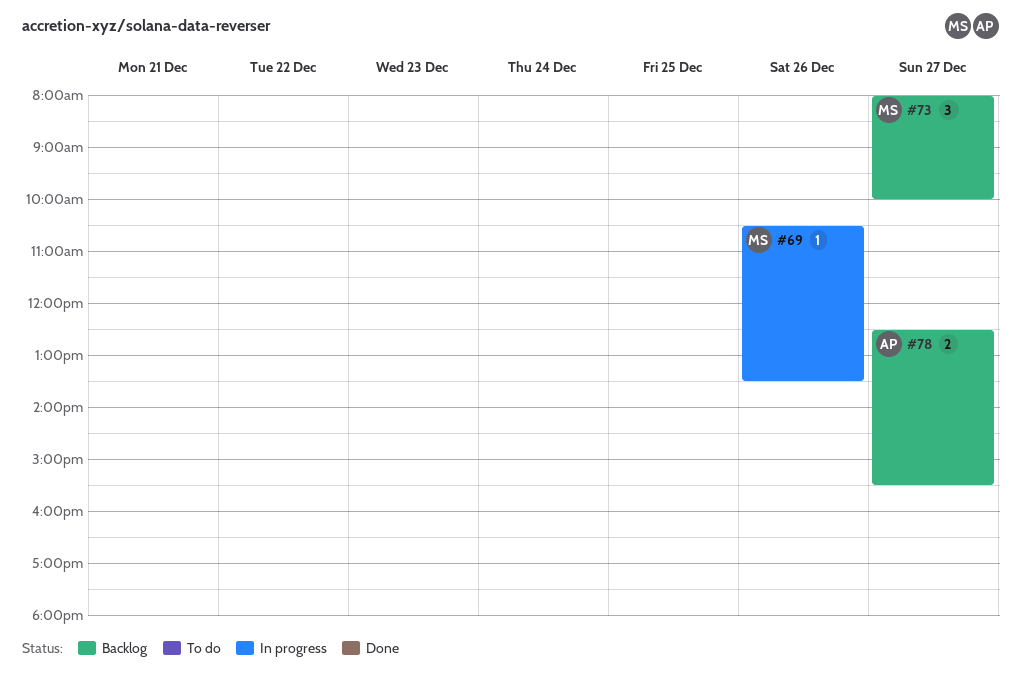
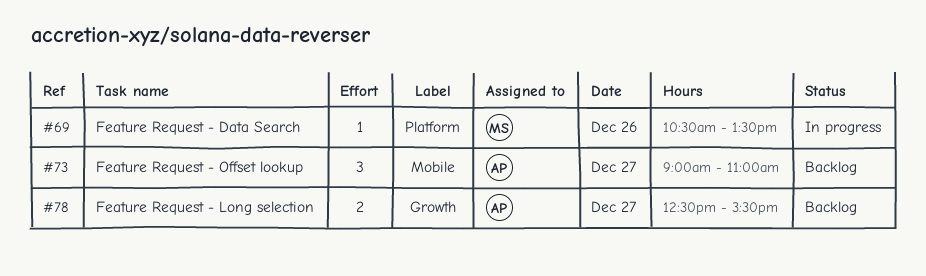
#73, owner: MS -> AP
#73, begins: 08:00 -> 09:00
#73, ends: 10:00 -> 11:00

